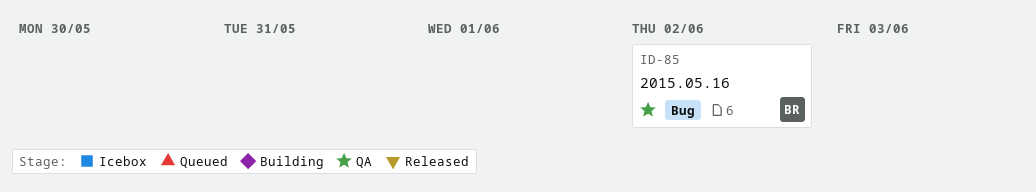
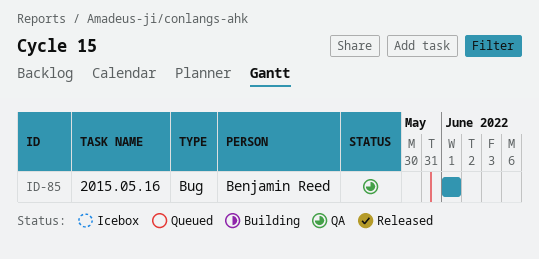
ID-85, due: Jun 2 -> Jun 1

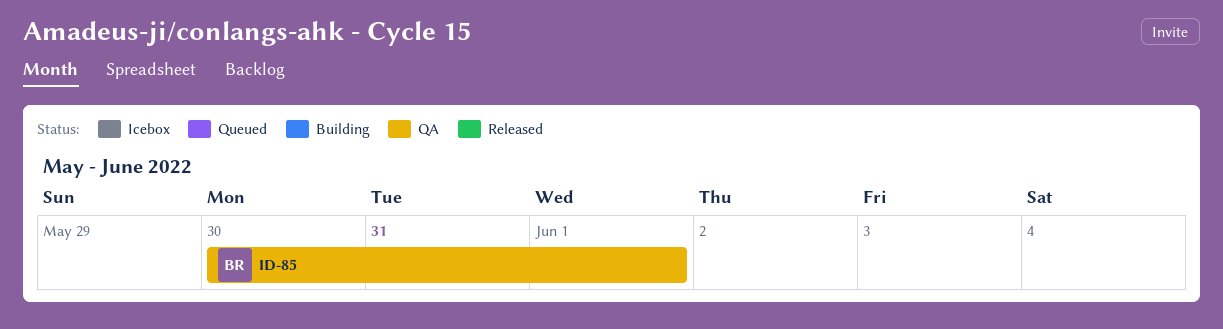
ID-85, start: Jun 1 -> May 30

